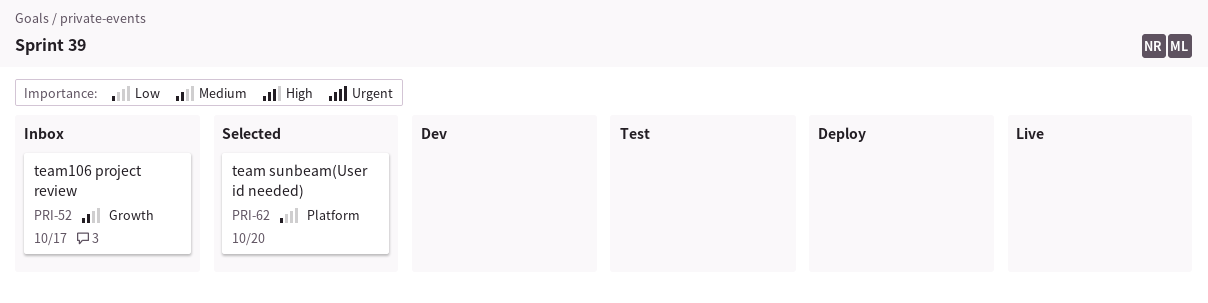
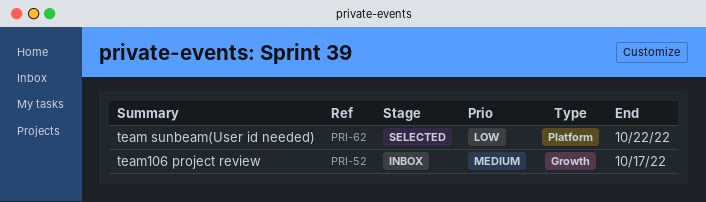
PRI-62, due: Oct 20 -> Oct 22

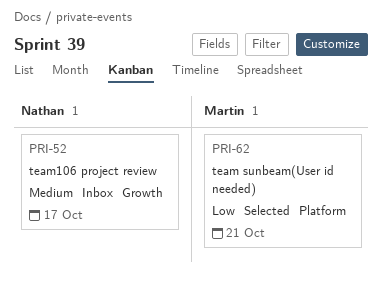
PRI-62, due: Oct 22 -> Oct 21

